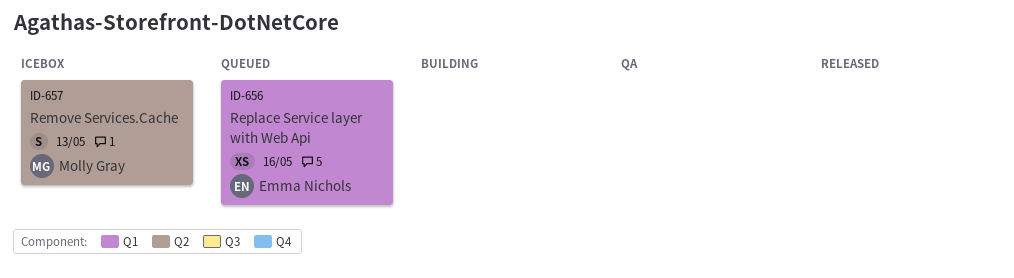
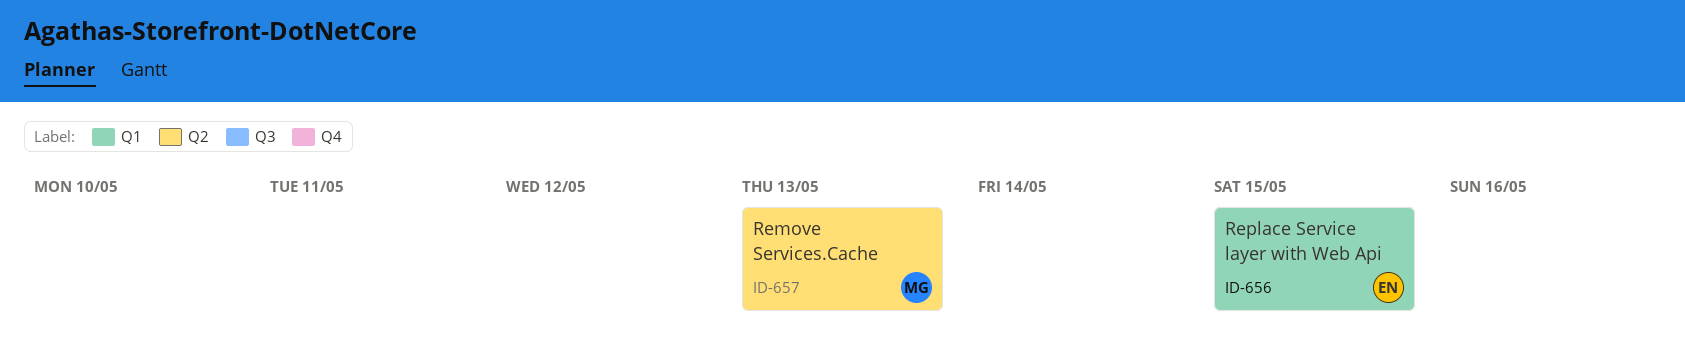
ID-656, due: May 16 -> May 15

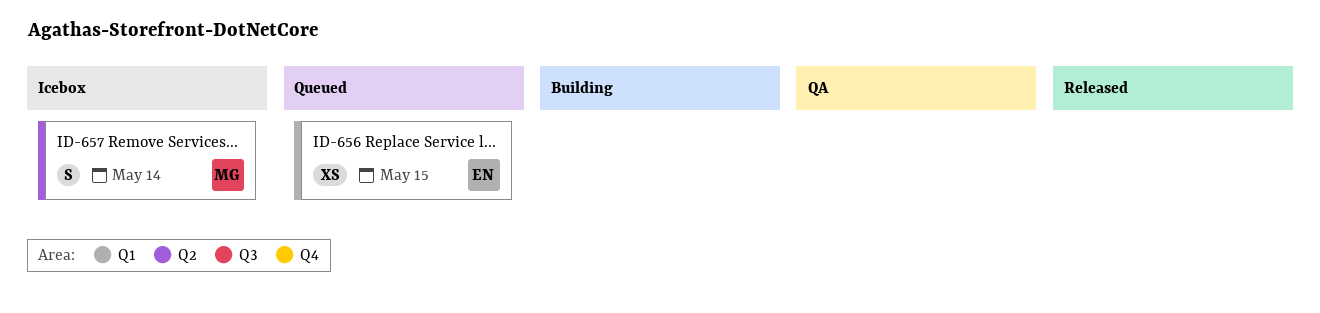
ID-657, due: May 13 -> May 14

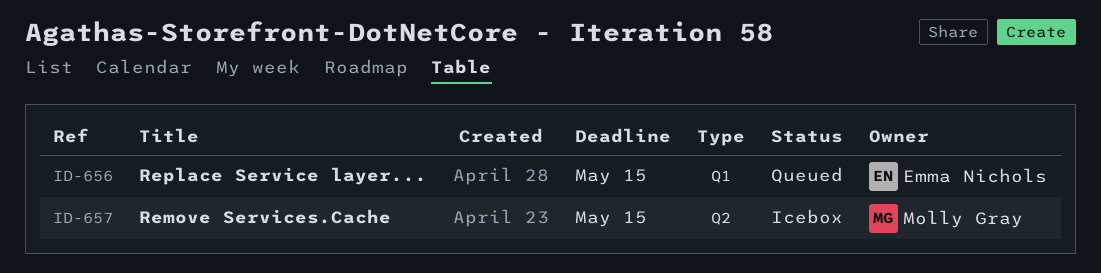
ID-657, due: May 14 -> May 15

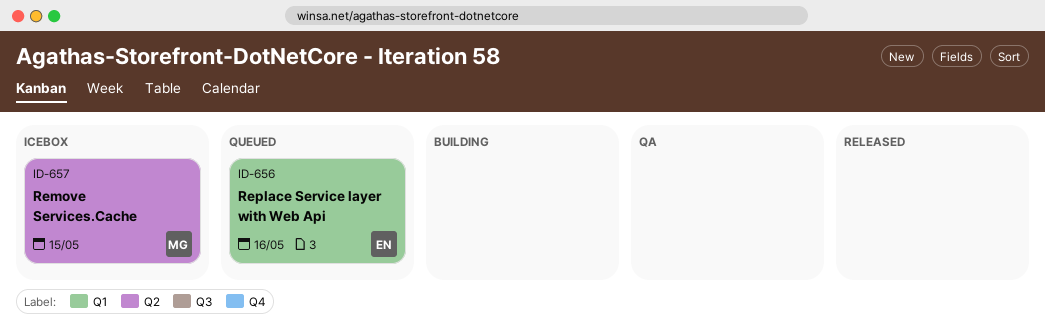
ID-656, due: May 15 -> May 16

